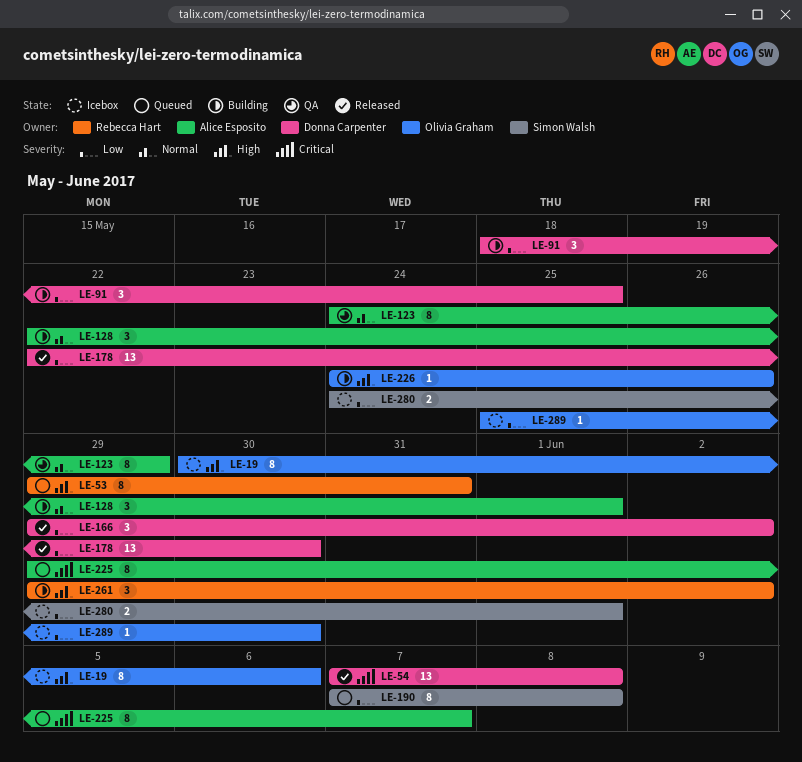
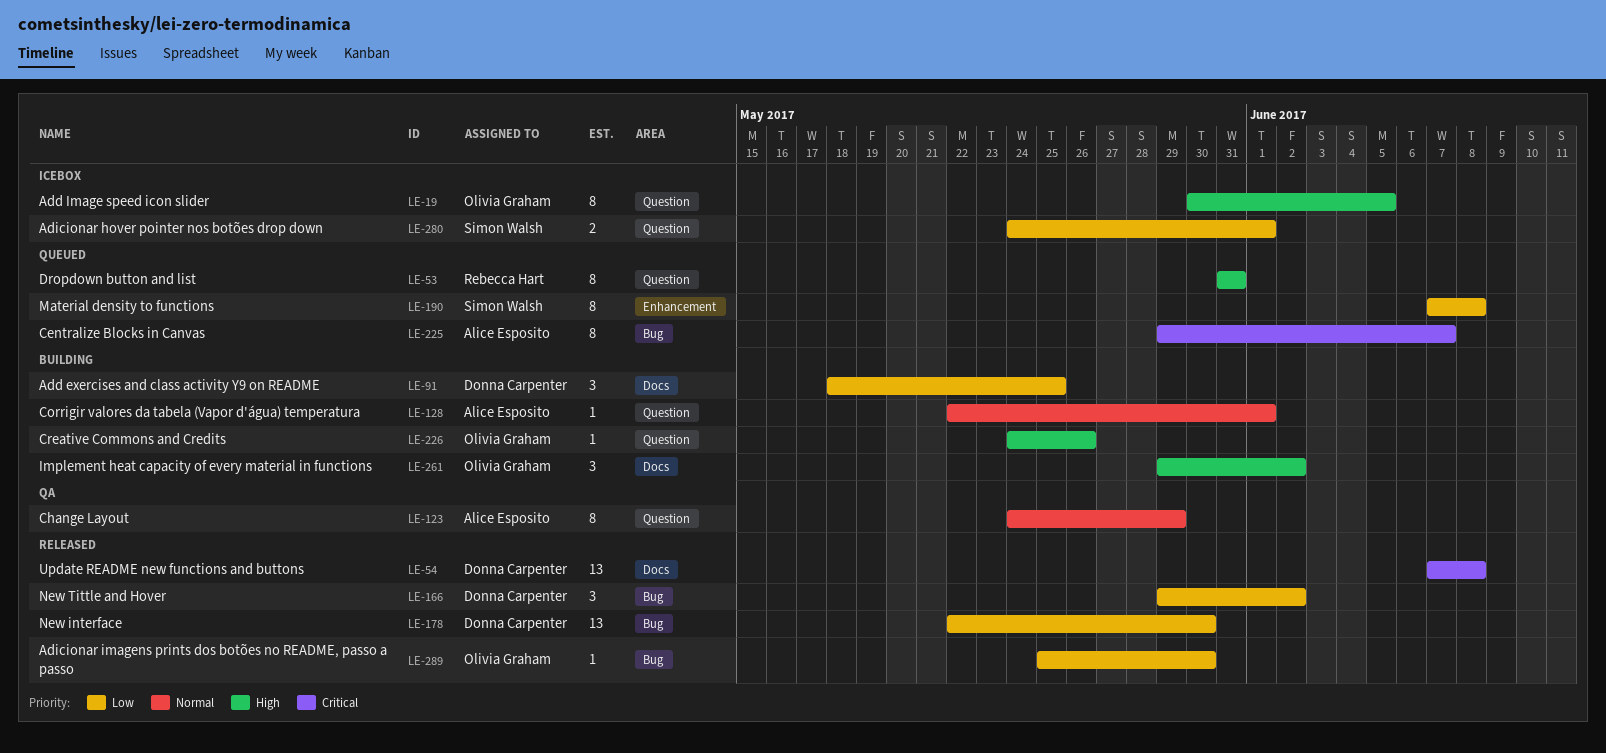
LE-19, due: Jun 6 -> Jun 5
LE-53, start: May 29 -> May 31
LE-128, estimate: 3 -> 1
LE-261, owner: Rebecca Hart -> Olivia Graham
LE-289, status: Icebox -> Released

